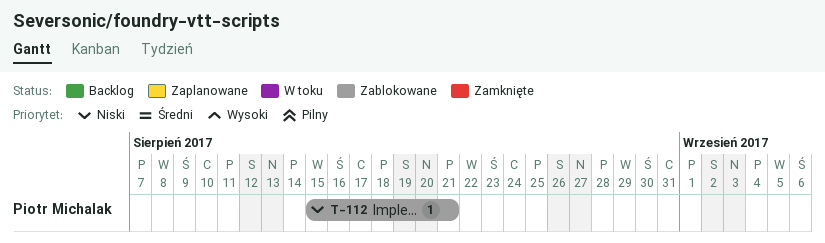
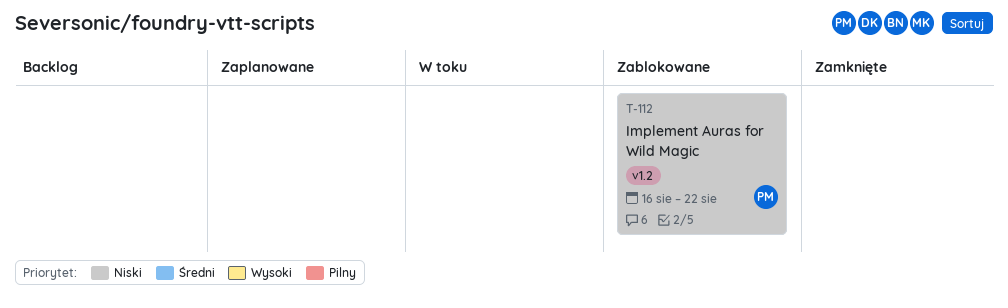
T-112, start: Aug 15 -> Aug 16
T-112, due: Aug 21 -> Aug 22

